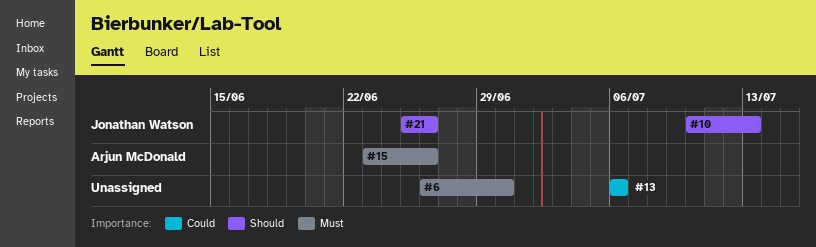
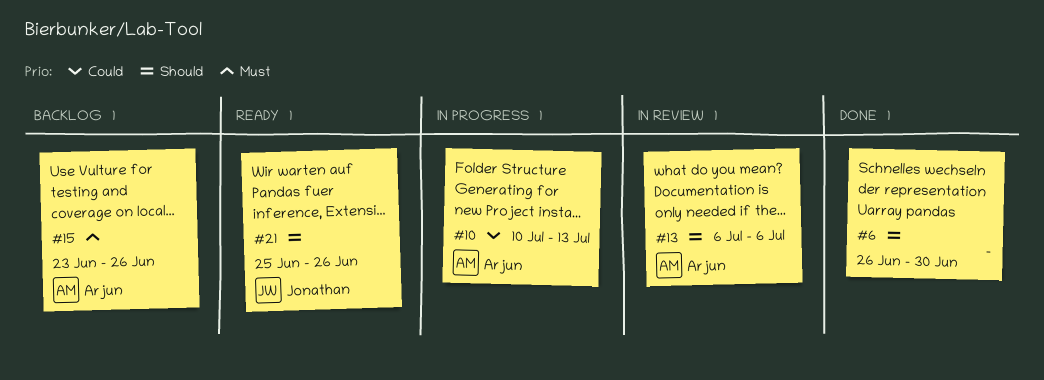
#6, priority: Must -> Should
#10, owner: Jonathan Watson -> Arjun McDonald
#10, priority: Should -> Could
#13, owner: none -> Arjun McDonald
#13, priority: Could -> Should

